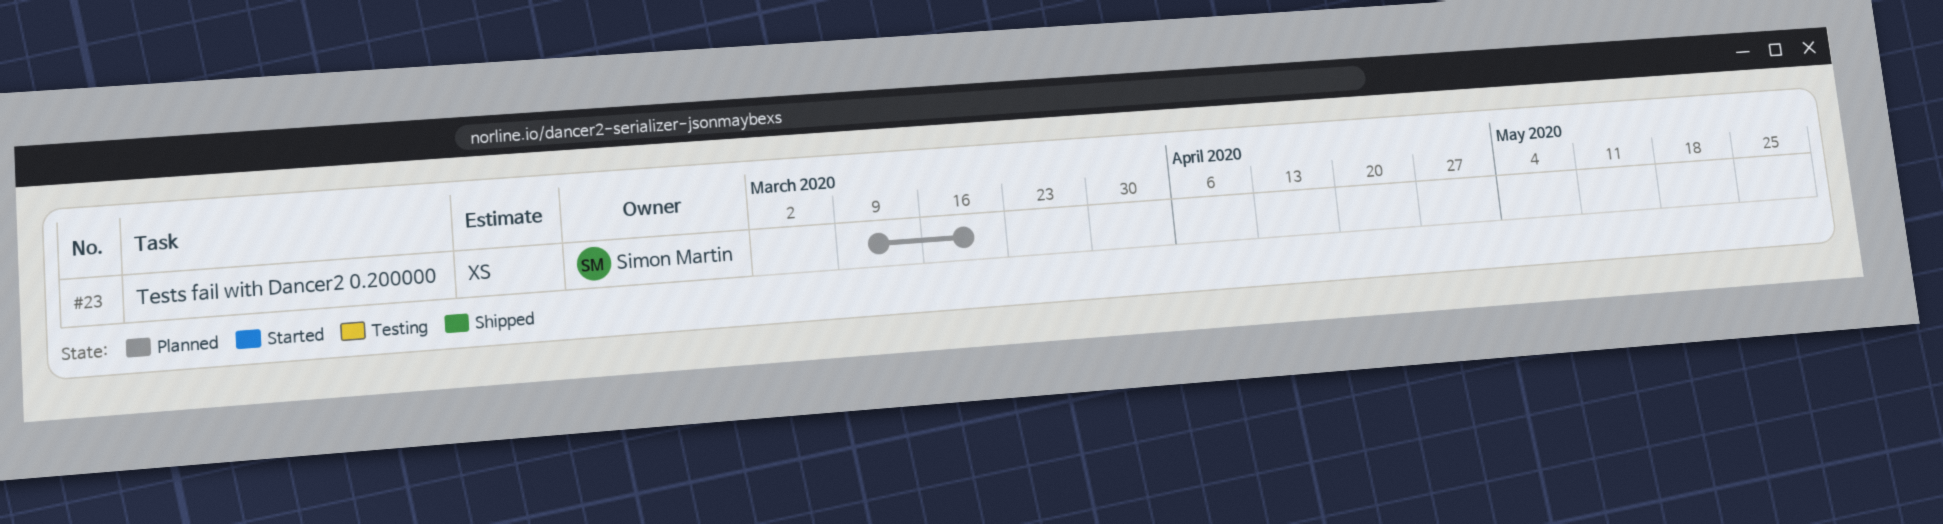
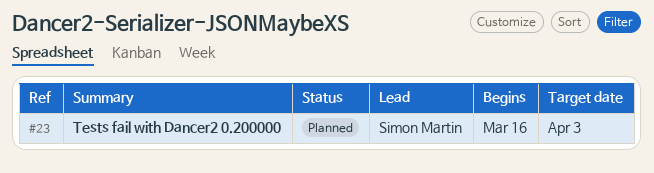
#23, start: Mar 9 -> Mar 16
#23, due: Mar 20 -> Apr 3

